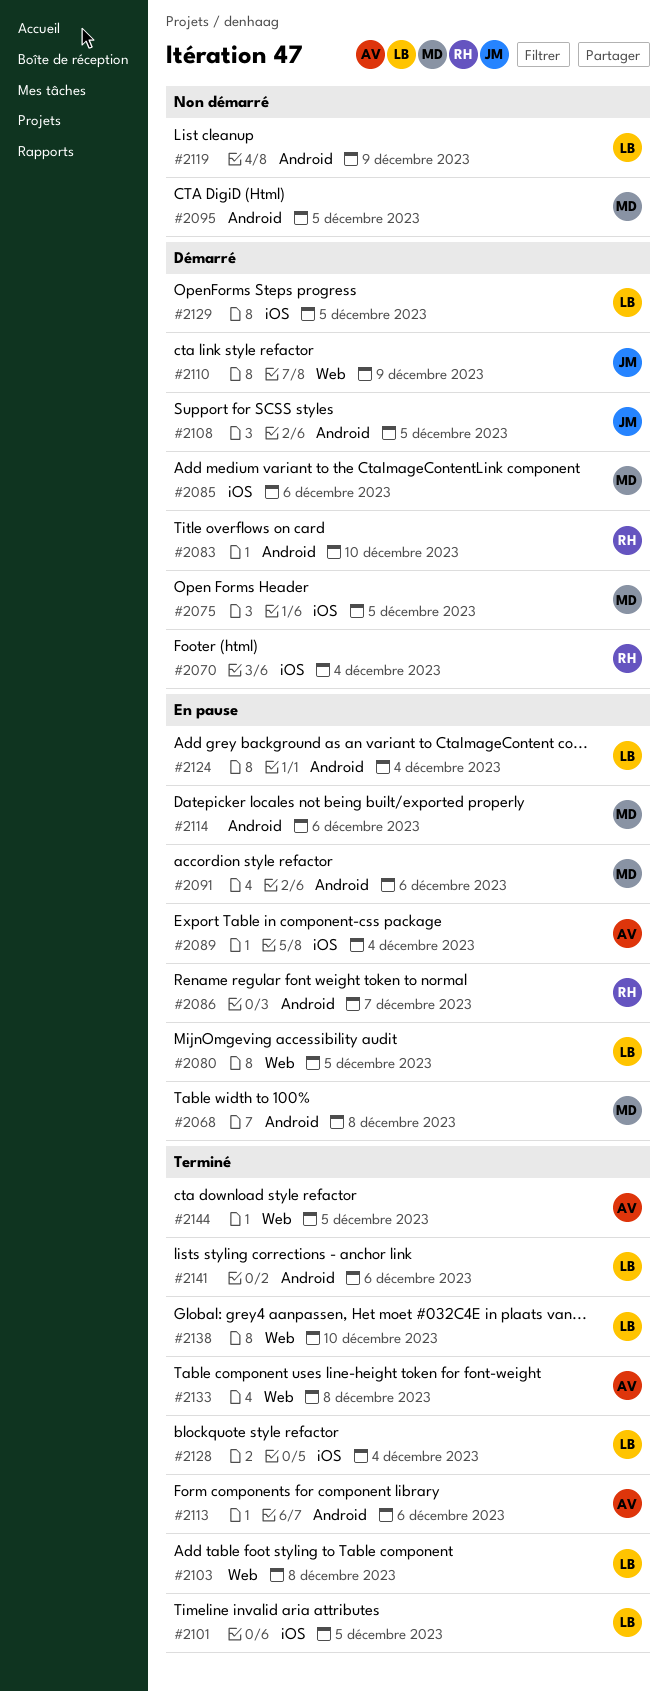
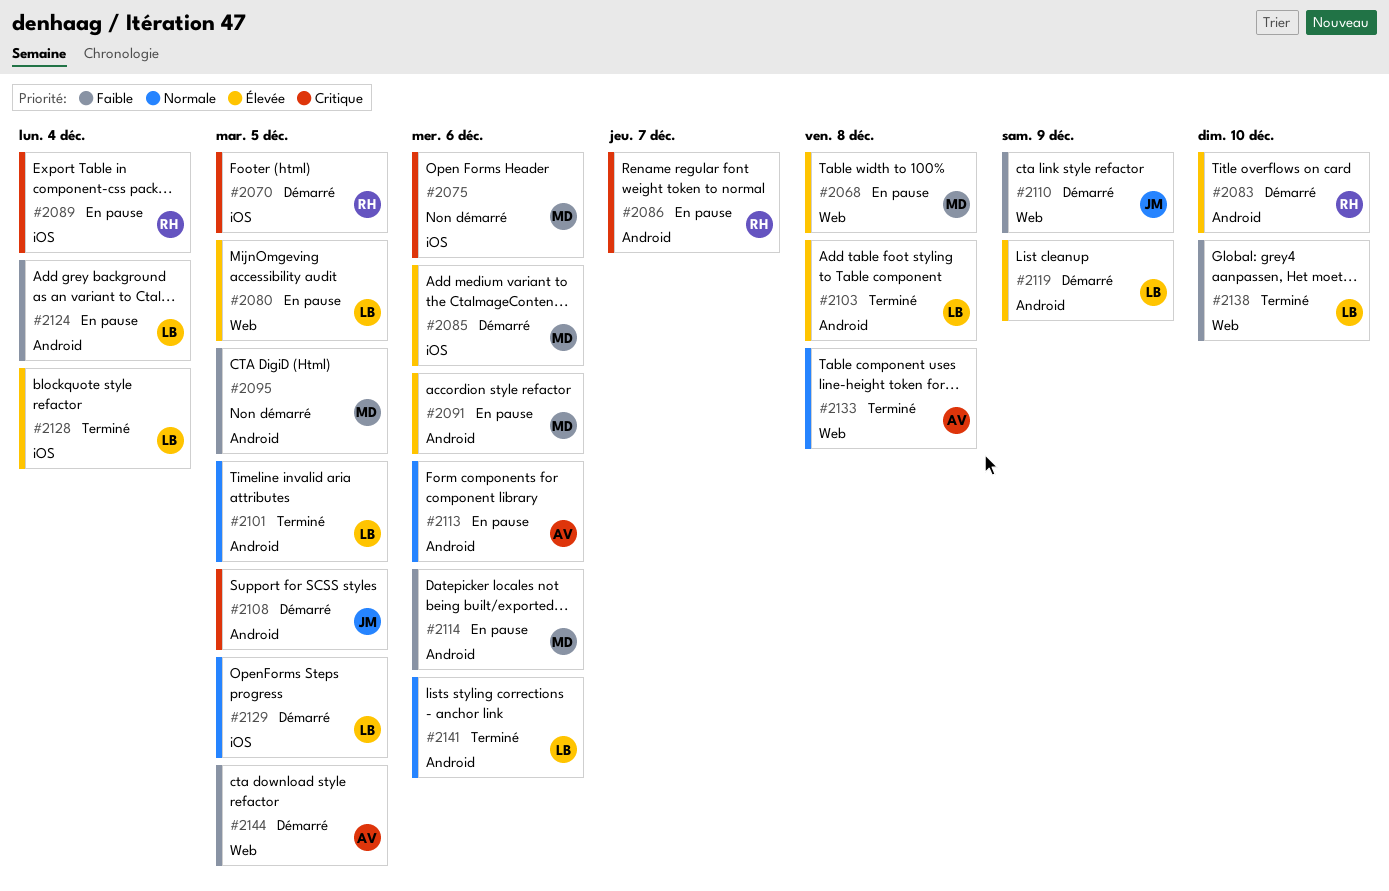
#2068, label: Android -> Web
#2070, due: Dec 4 -> Dec 5
#2075, status: Démarré -> Non démarré
#2075, due: Dec 5 -> Dec 6
#2089, owner: AV -> RH
#2101, label: iOS -> Android
#2103, label: Web -> Android
#2113, status: Terminé -> En pause
#2119, status: Non démarré -> Démarré
#2144, status: Terminé -> Démarré

